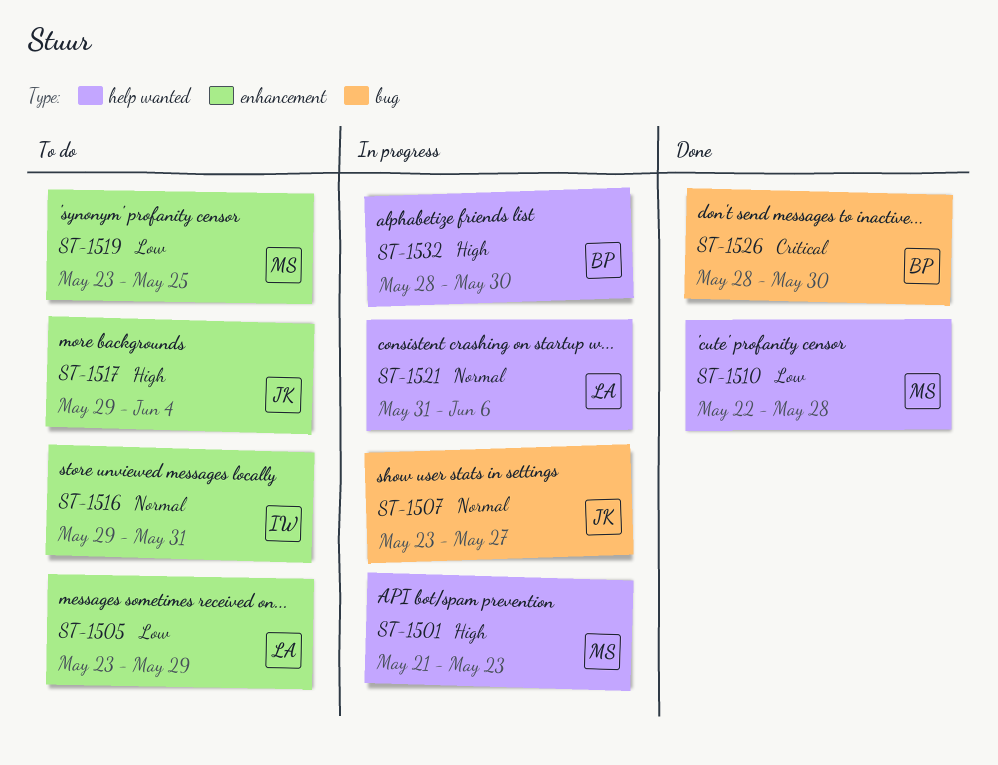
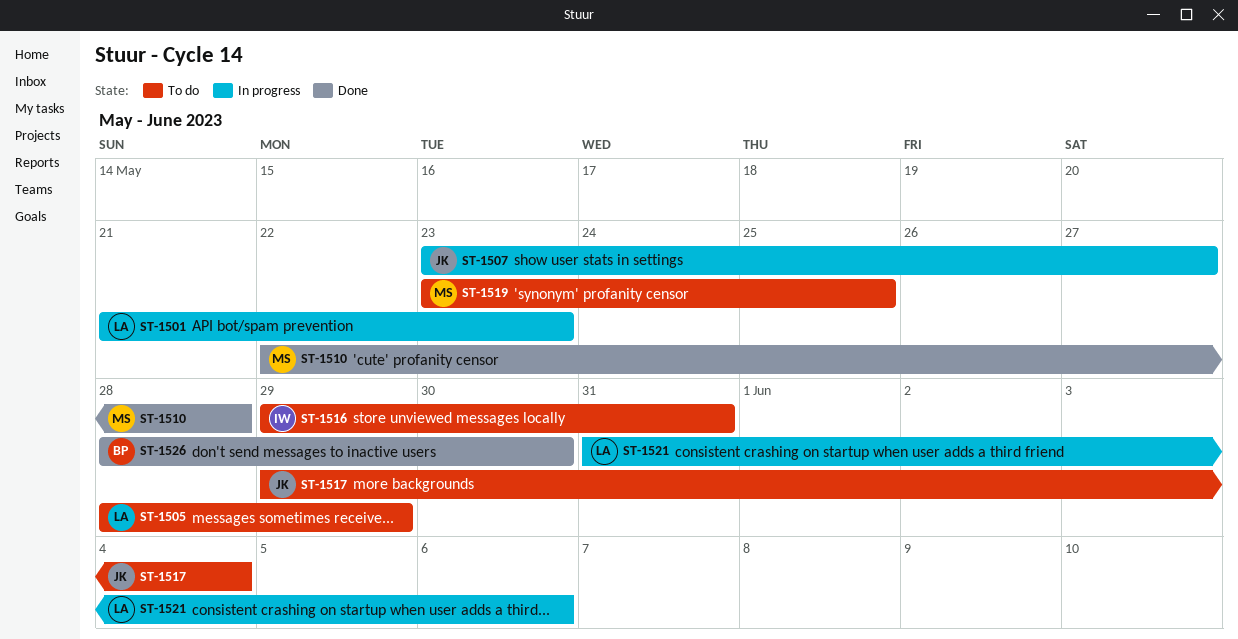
ST-1501, owner: MS -> LA
ST-1505, start: May 23 -> May 28
ST-1532: present -> none

